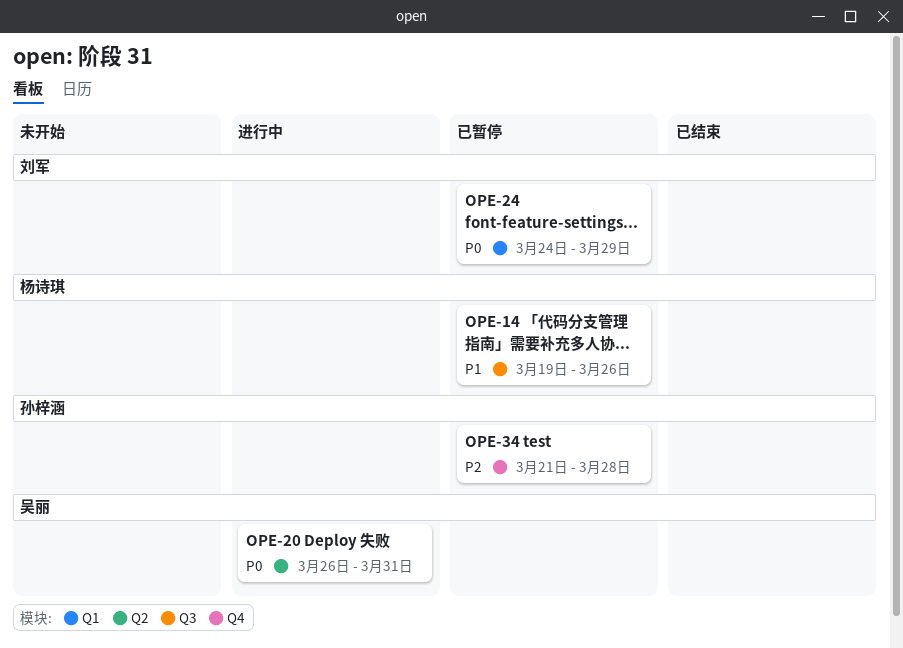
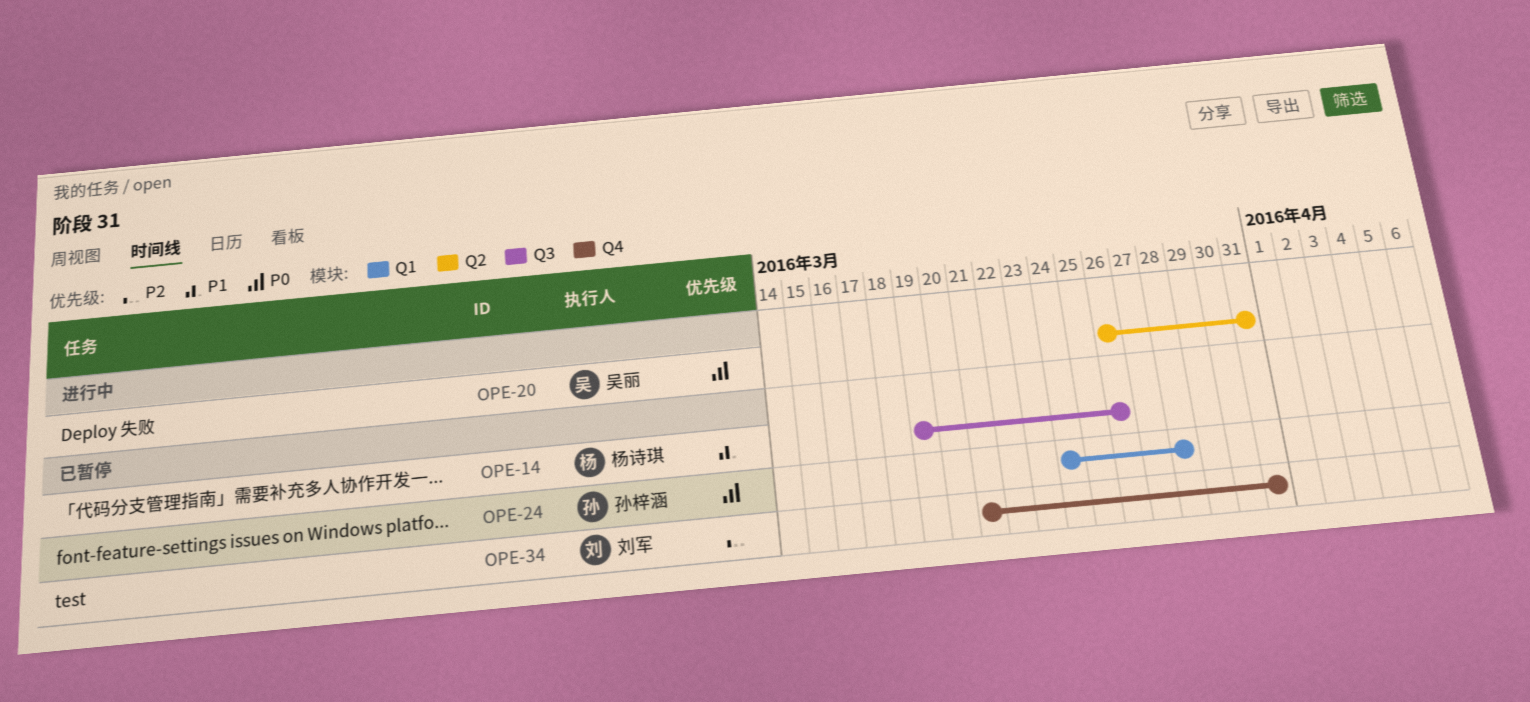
OPE-24, owner: 刘军 -> 孙梓涵
OPE-24, due: Mar 29 -> Mar 28
OPE-34, owner: 孙梓涵 -> 刘军
OPE-34, due: Mar 28 -> Mar 31

